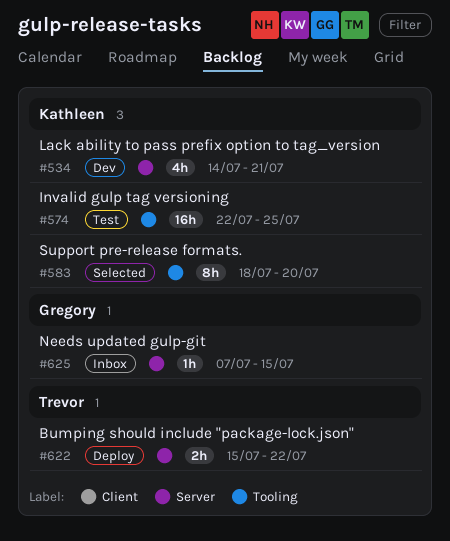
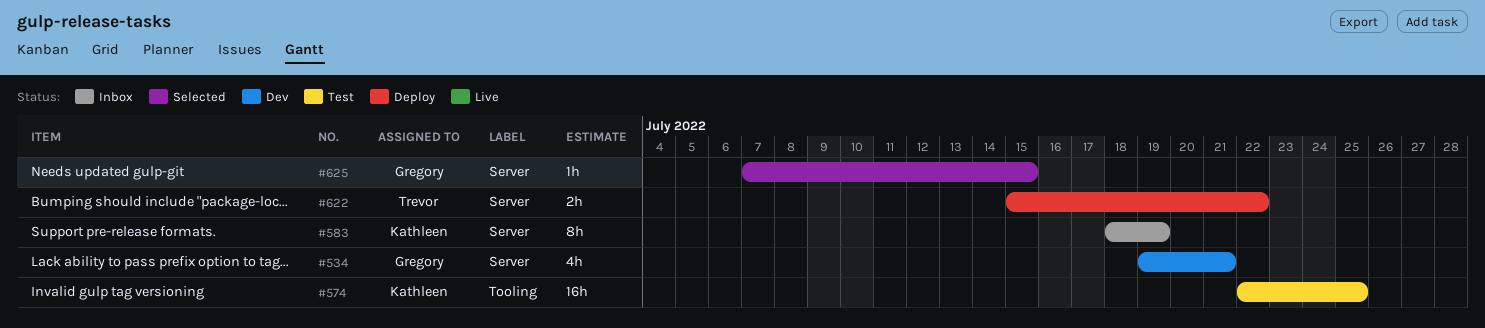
#534, owner: Kathleen -> Gregory
#534, start: Jul 14 -> Jul 19
#583, status: Selected -> Inbox
#583, label: Tooling -> Server
#583, due: Jul 20 -> Jul 19
#625, status: Inbox -> Selected

